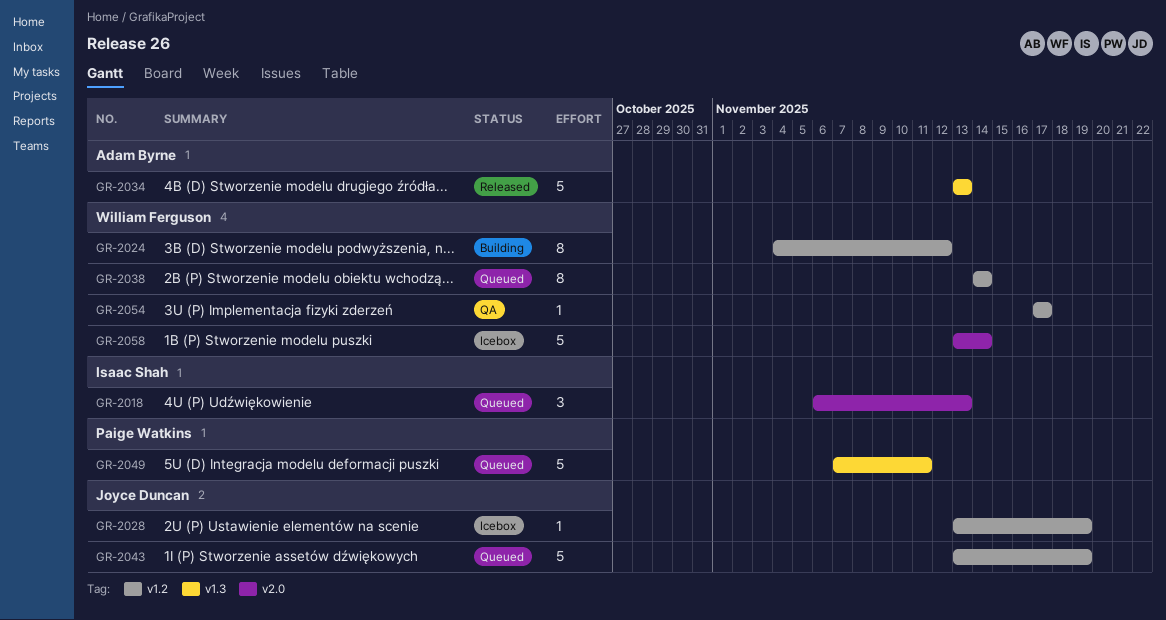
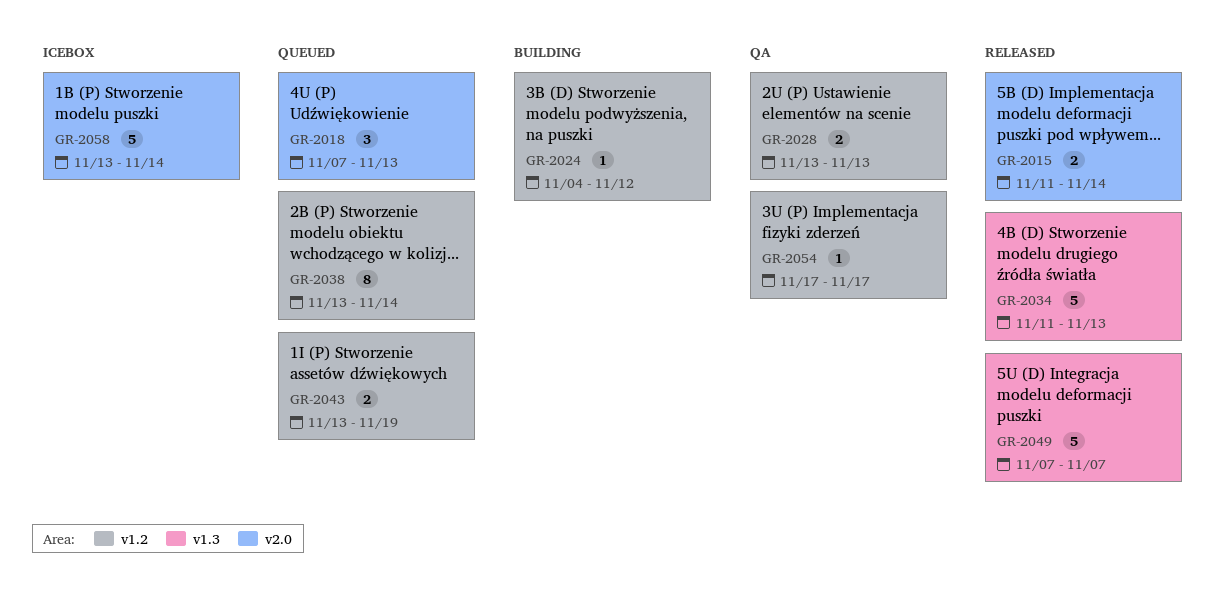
GR-2015: none -> present
GR-2018, start: Nov 6 -> Nov 7
GR-2024, estimate: 8 -> 1
GR-2028, status: Icebox -> QA
GR-2028, estimate: 1 -> 2
GR-2028, due: Nov 19 -> Nov 13
GR-2034, start: Nov 13 -> Nov 11
GR-2038, start: Nov 14 -> Nov 13
GR-2043, estimate: 5 -> 2
GR-2049, status: Queued -> Released
GR-2049, due: Nov 11 -> Nov 7

